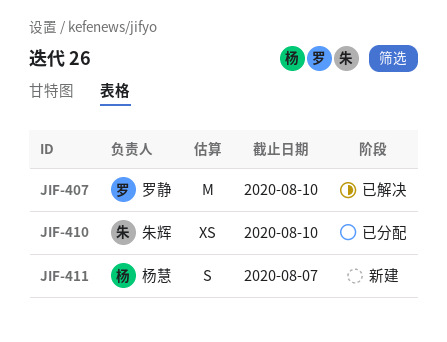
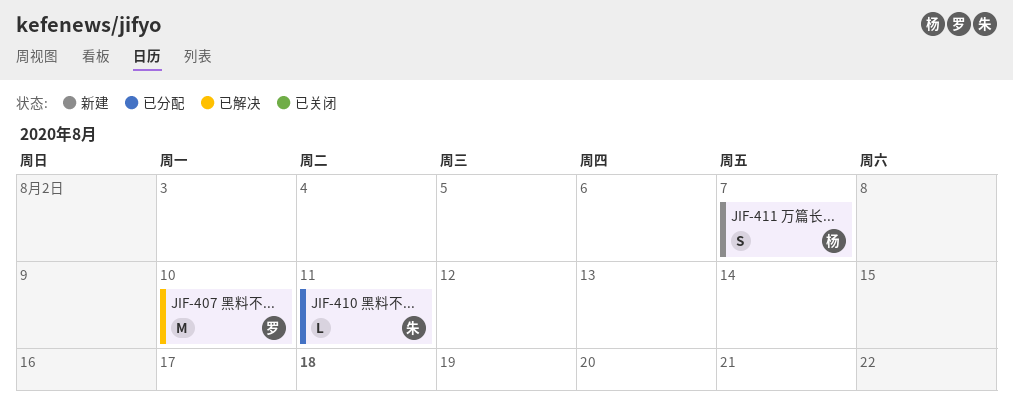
JIF-410, estimate: XS -> L
JIF-410, due: Aug 10 -> Aug 11

